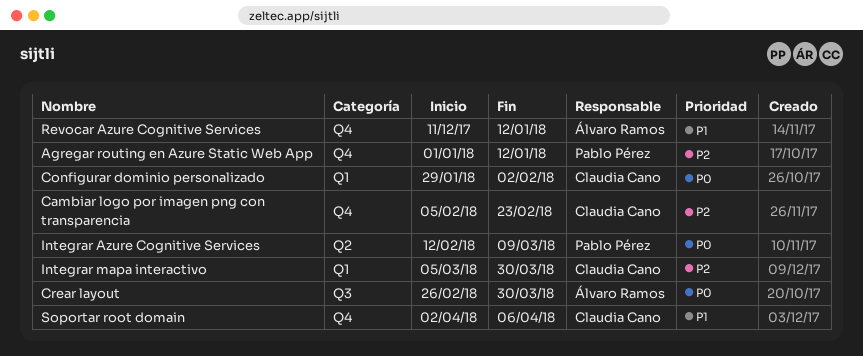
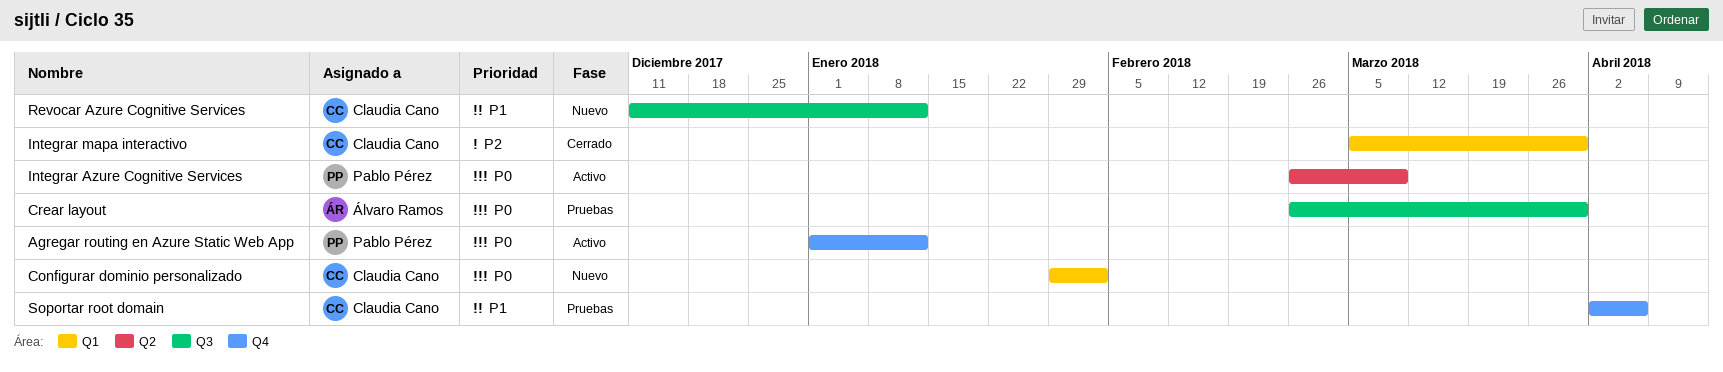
Agregar routing en Azure Static Web App, priority: P2 -> P0
Cambiar logo por imagen png con transparencia: present -> none
Integrar Azure Cognitive Services, start: Feb 12 -> Feb 26
Revocar Azure Cognitive Services, owner: Álvaro Ramos -> Claudia Cano
Revocar Azure Cognitive Services, label: Q4 -> Q3

